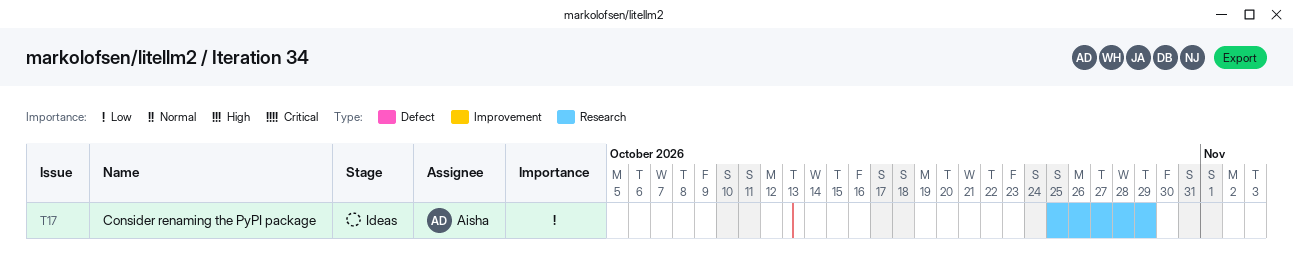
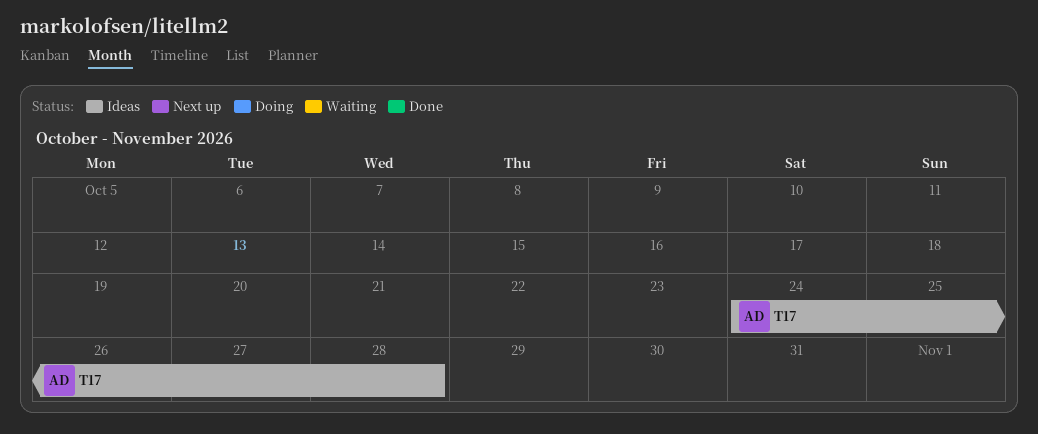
T17, start: Oct 25 -> Oct 24
T17, due: Oct 29 -> Oct 28

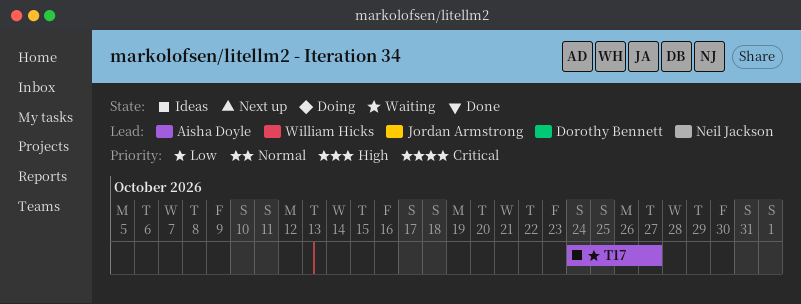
T17, due: Oct 28 -> Oct 27

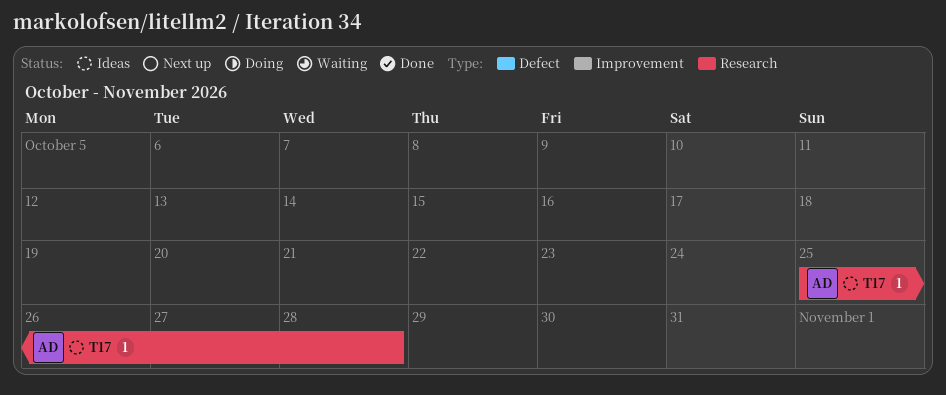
T17, start: Oct 24 -> Oct 25
T17, due: Oct 27 -> Oct 28

